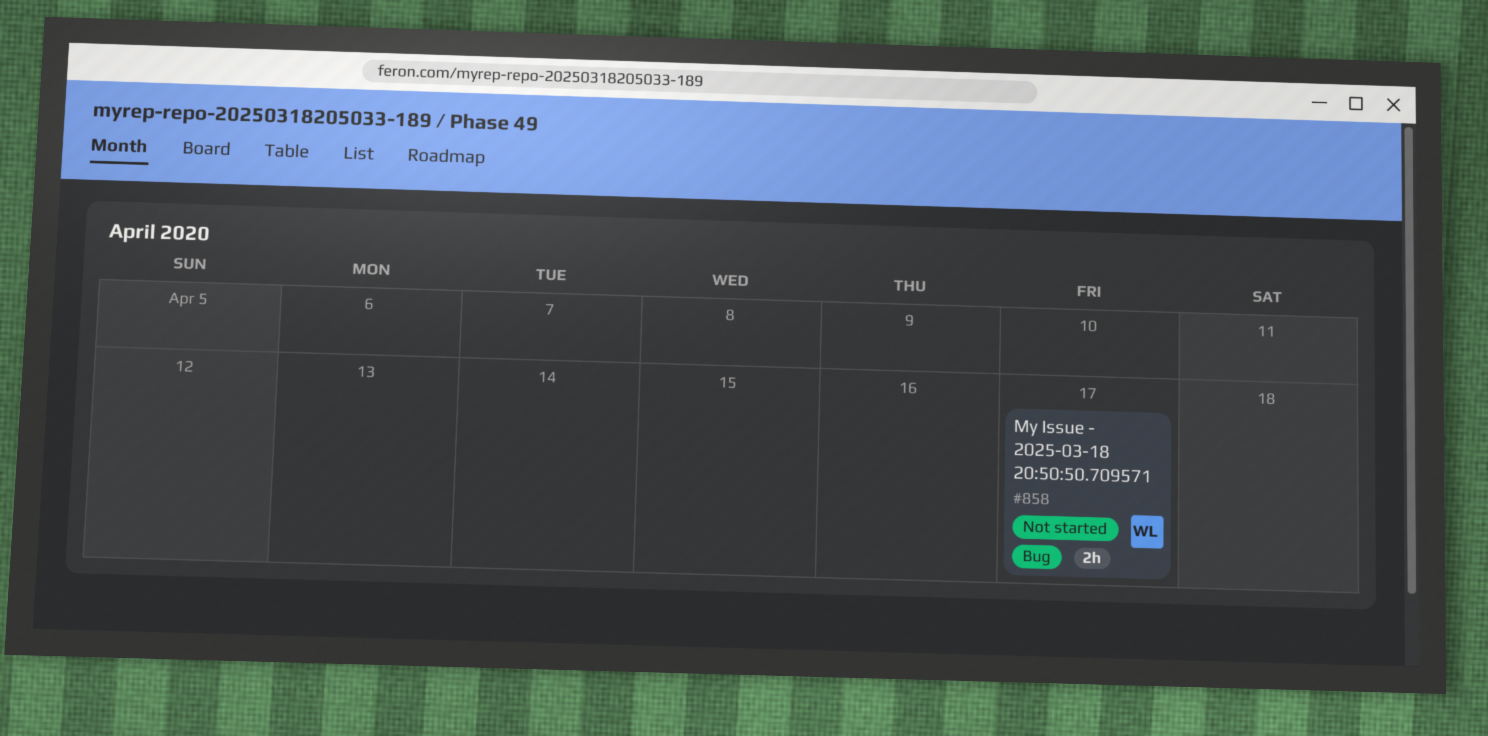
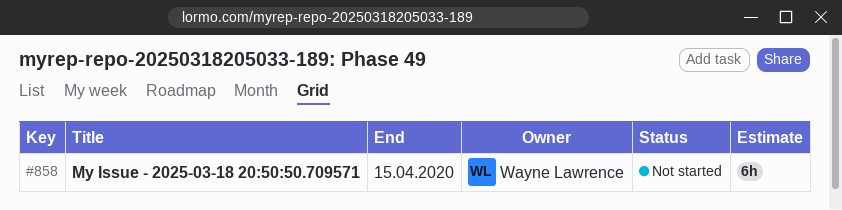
#858, estimate: 2h -> 6h
#858, due: Apr 17 -> Apr 15

